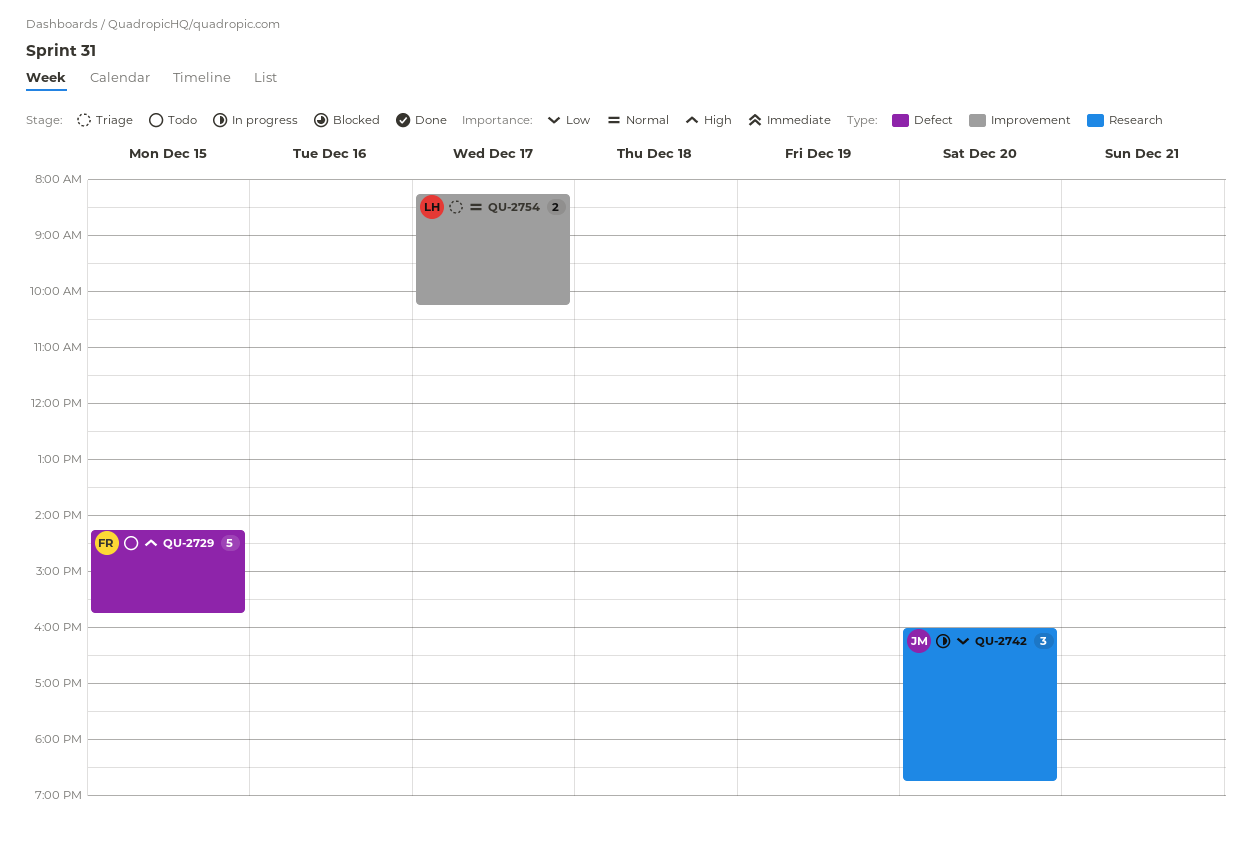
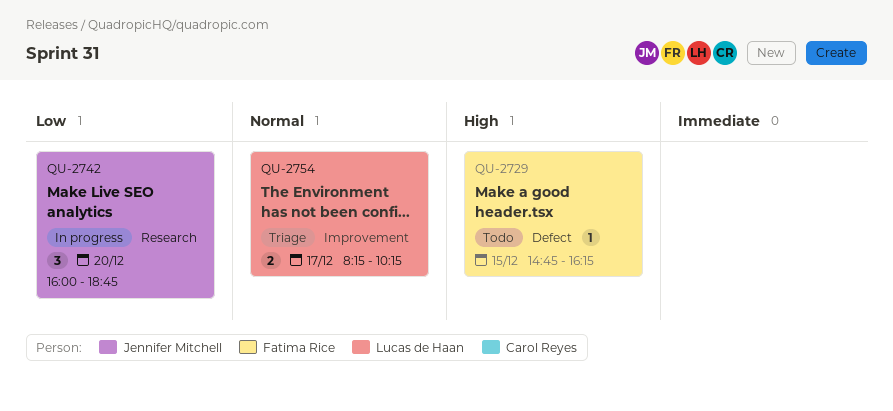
QU-2729, estimate: 5 -> 1
QU-2729, begins: 14:15 -> 14:45
QU-2729, ends: 15:45 -> 16:15

